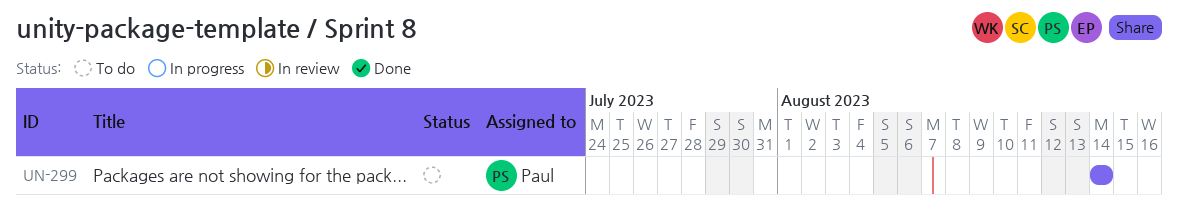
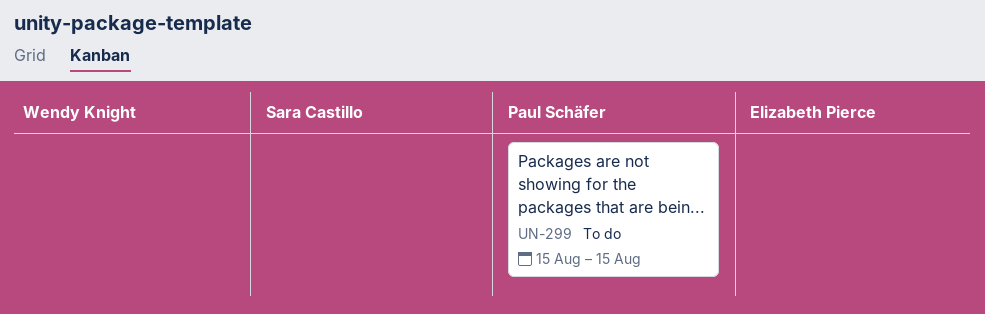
UN-299, start: Aug 14 -> Aug 15
UN-299, due: Aug 14 -> Aug 15

